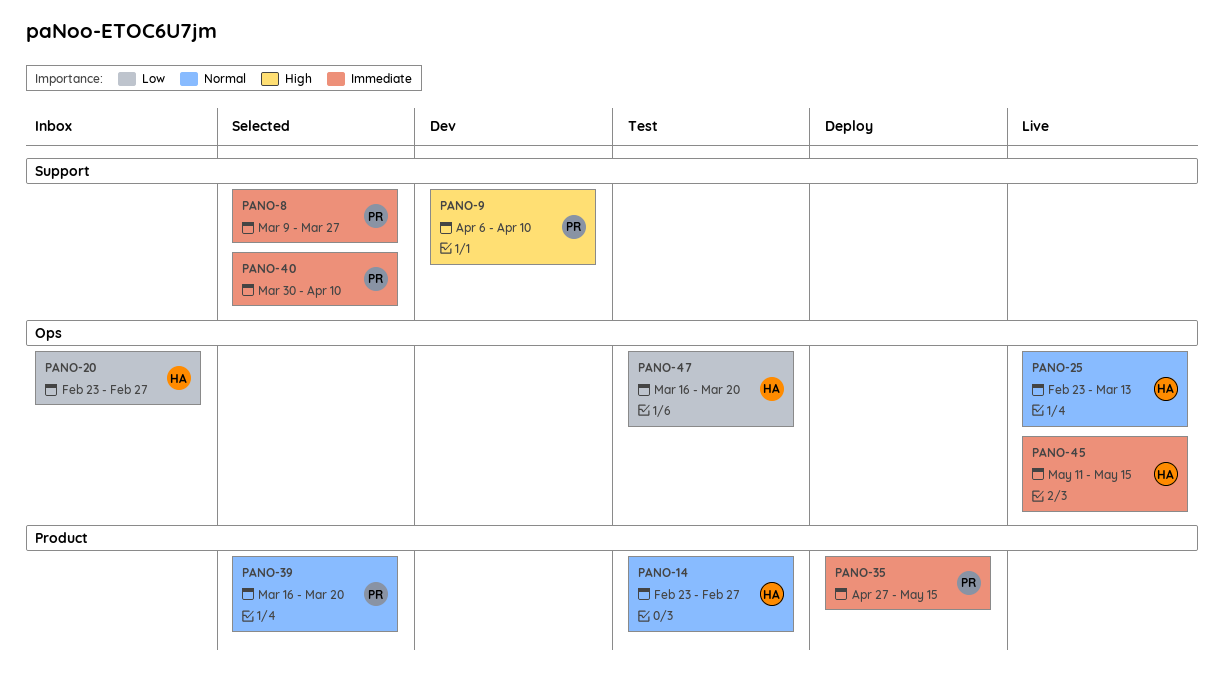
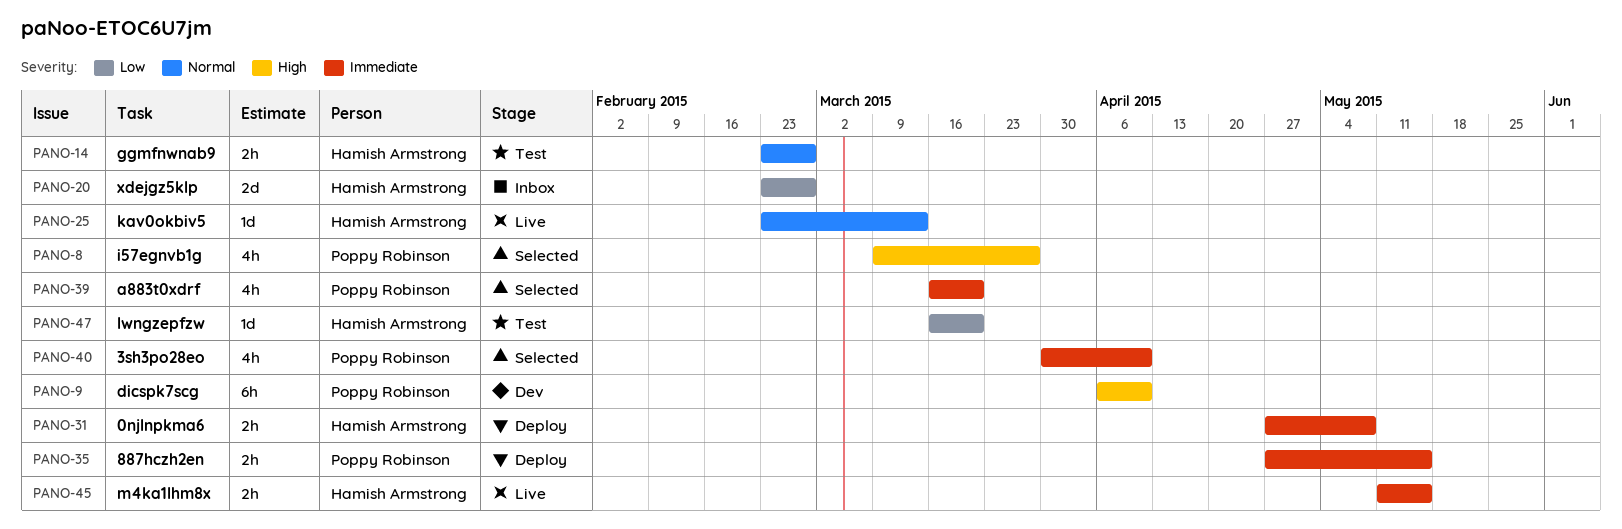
PANO-8, priority: Immediate -> High
PANO-31: none -> present
PANO-39, priority: Normal -> Immediate

